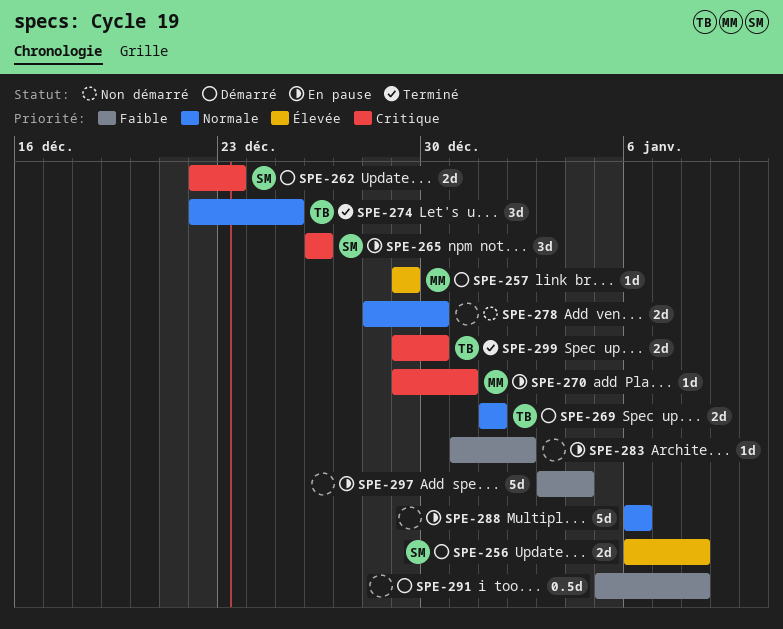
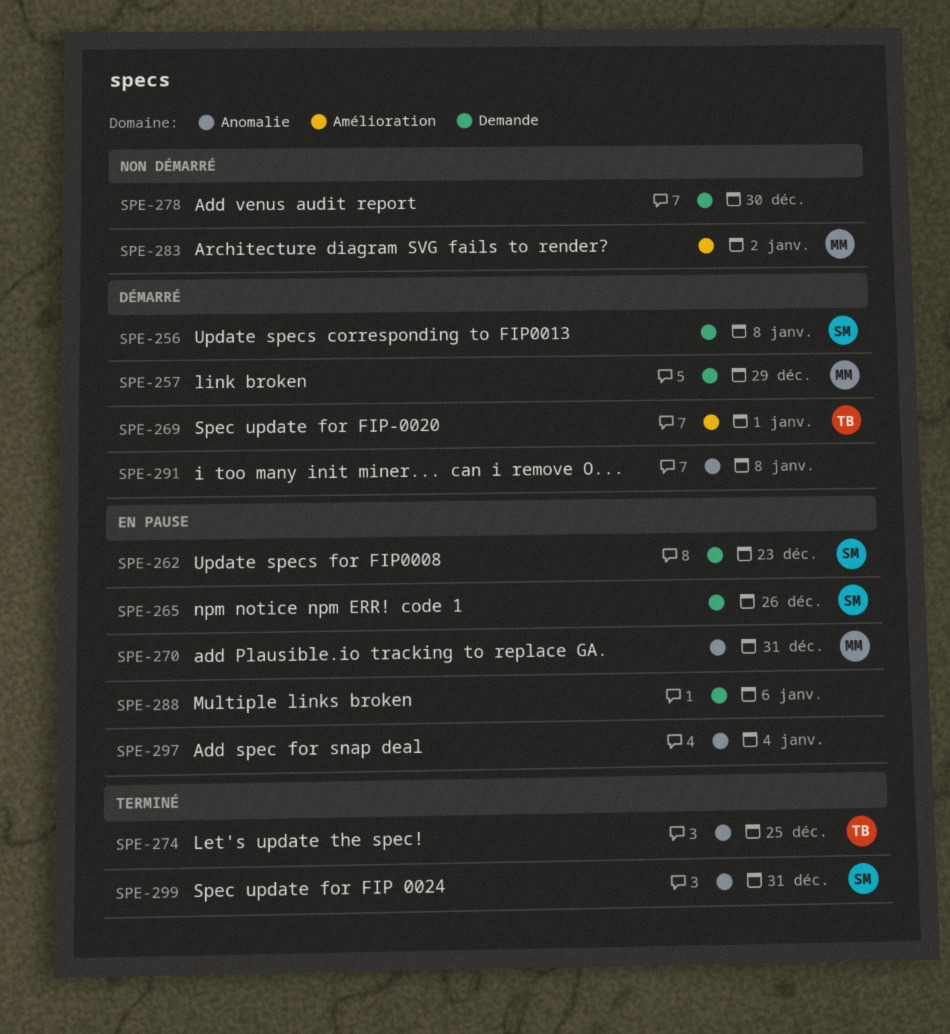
SPE-262, status: Démarré -> En pause
SPE-283, status: En pause -> Non démarré
SPE-283, owner: none -> MM
SPE-299, owner: TB -> SM
SPE-299, due: Dec 30 -> Dec 31

